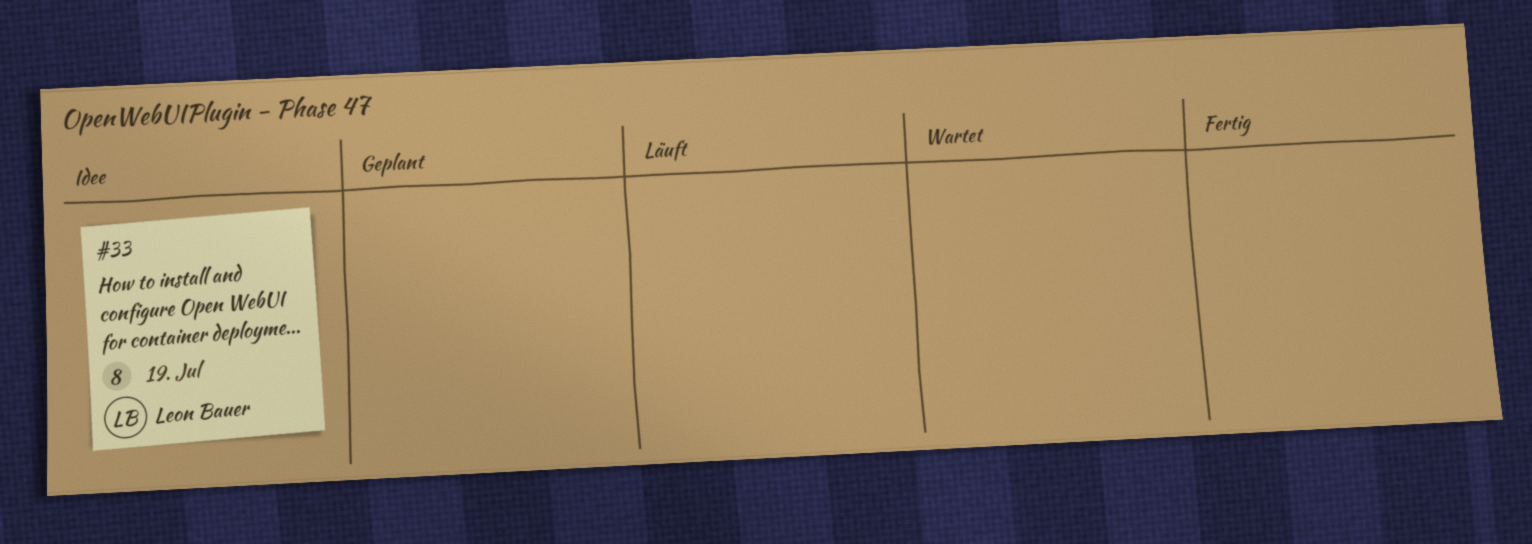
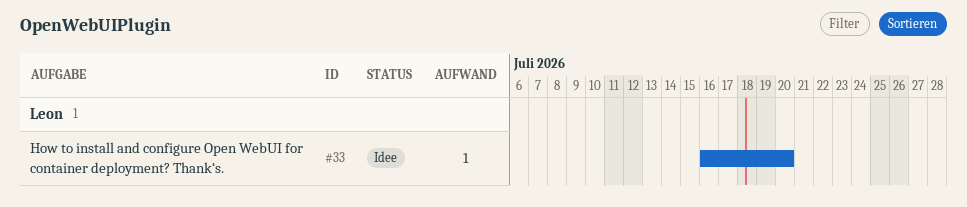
#33, estimate: 8 -> 1
#33, due: Jul 19 -> Jul 20

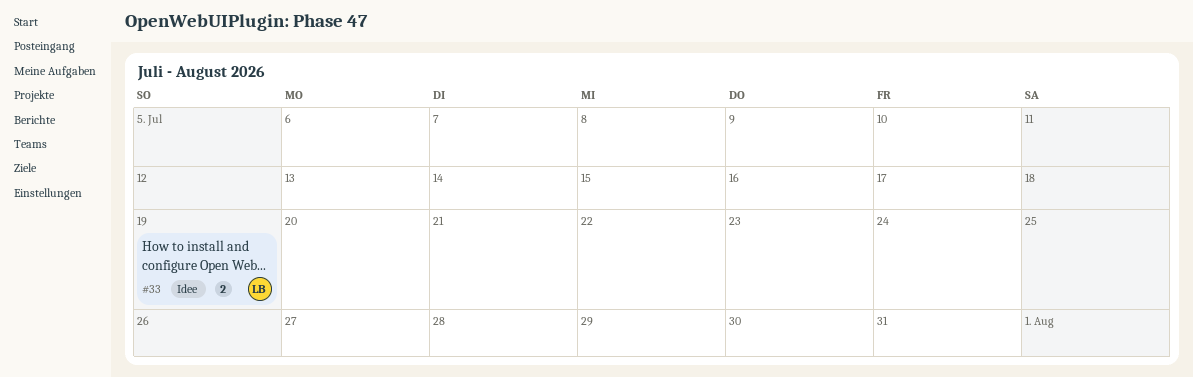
#33, estimate: 1 -> 2
#33, due: Jul 20 -> Jul 19

